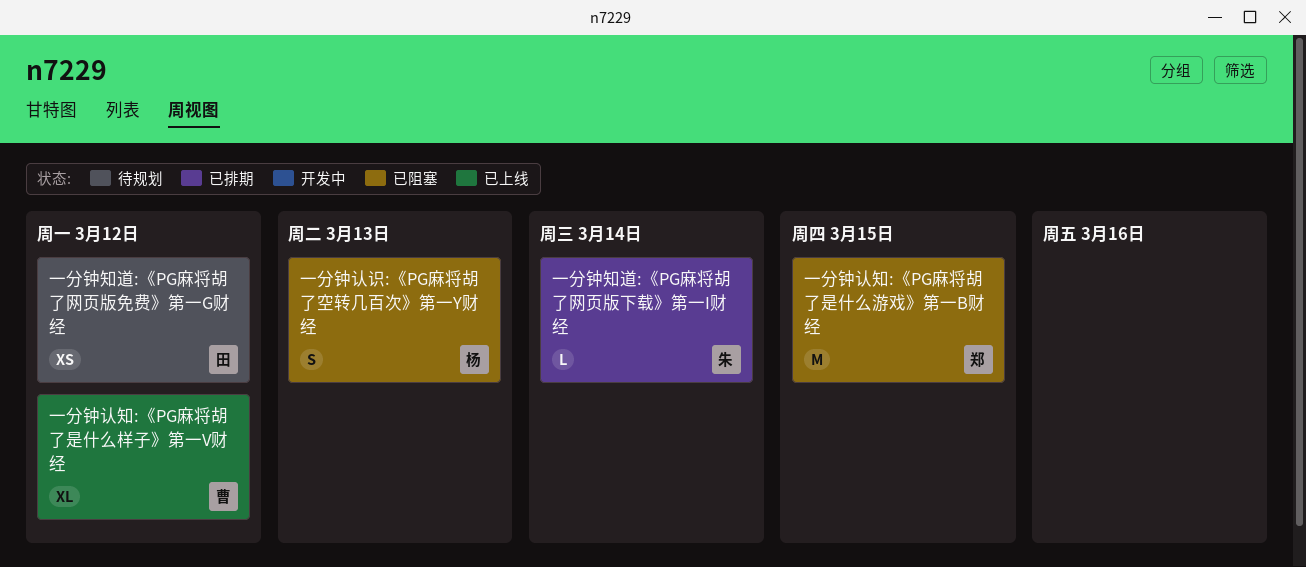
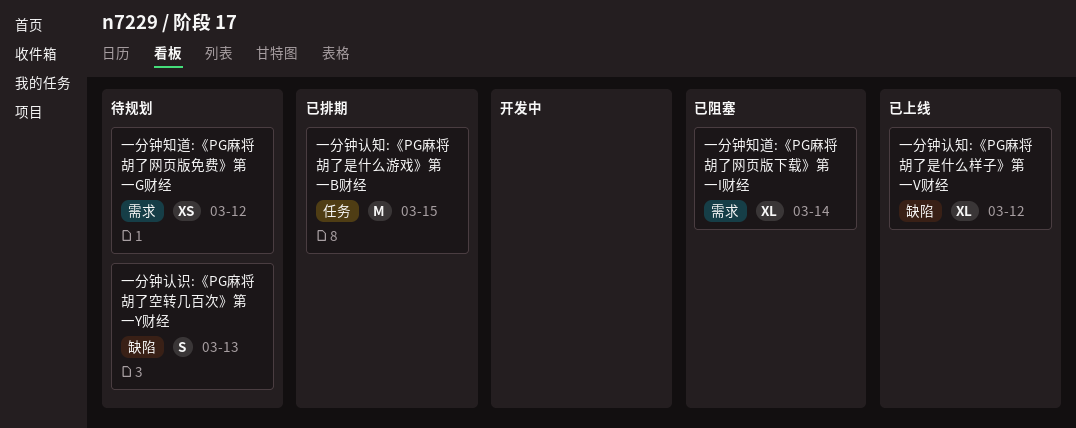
一分钟知道:《PG麻将胡了网页版下载》第一I财经, status: 已排期 -> 已阻塞
一分钟知道:《PG麻将胡了网页版下载》第一I财经, estimate: L -> XL
一分钟认知:《PG麻将胡了是什么游戏》第一B财经, status: 已阻塞 -> 已排期
一分钟认识:《PG麻将胡了空转几百次》第一Y财经, status: 已阻塞 -> 待规划

